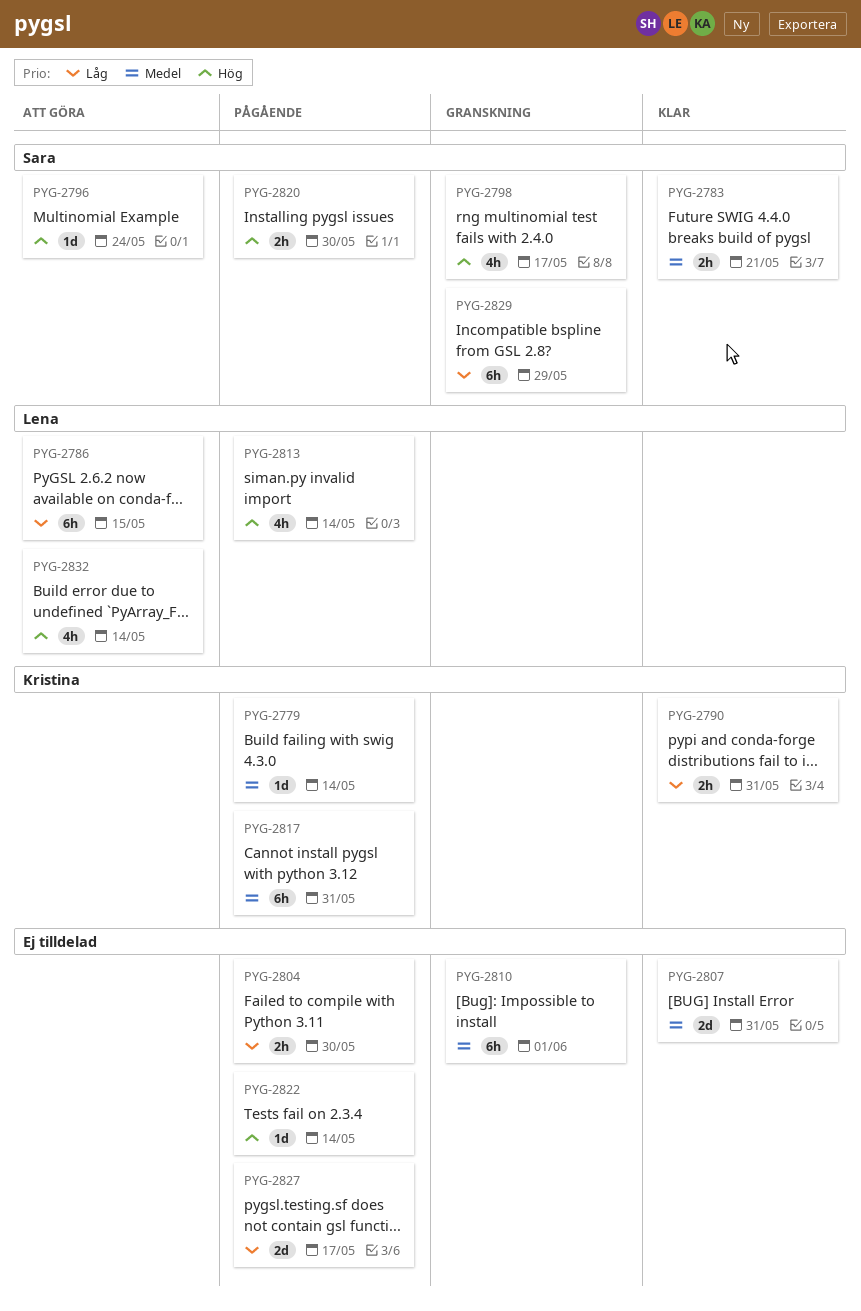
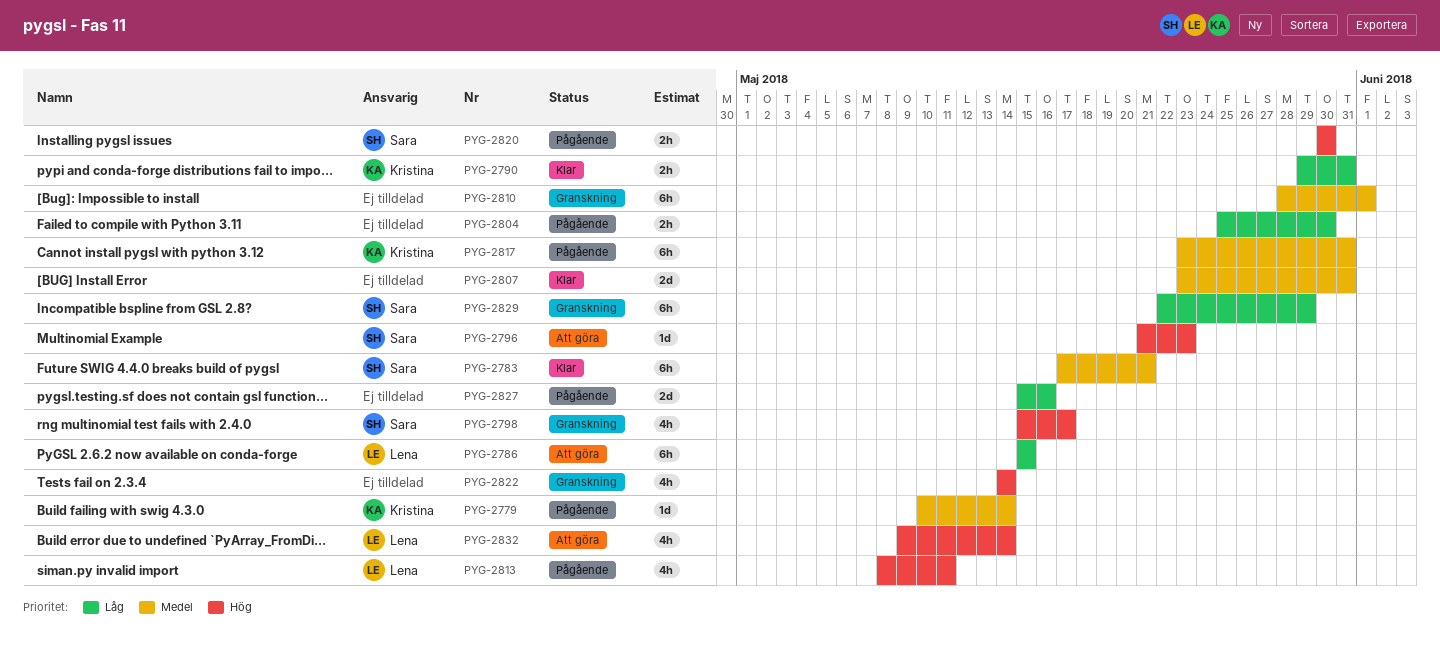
PYG-2783, estimate: 2h -> 6h
PYG-2796, due: May 24 -> May 23
PYG-2813, due: May 14 -> May 11
PYG-2822, status: Pågående -> Granskning
PYG-2822, estimate: 1d -> 4h
PYG-2827, due: May 17 -> May 16

